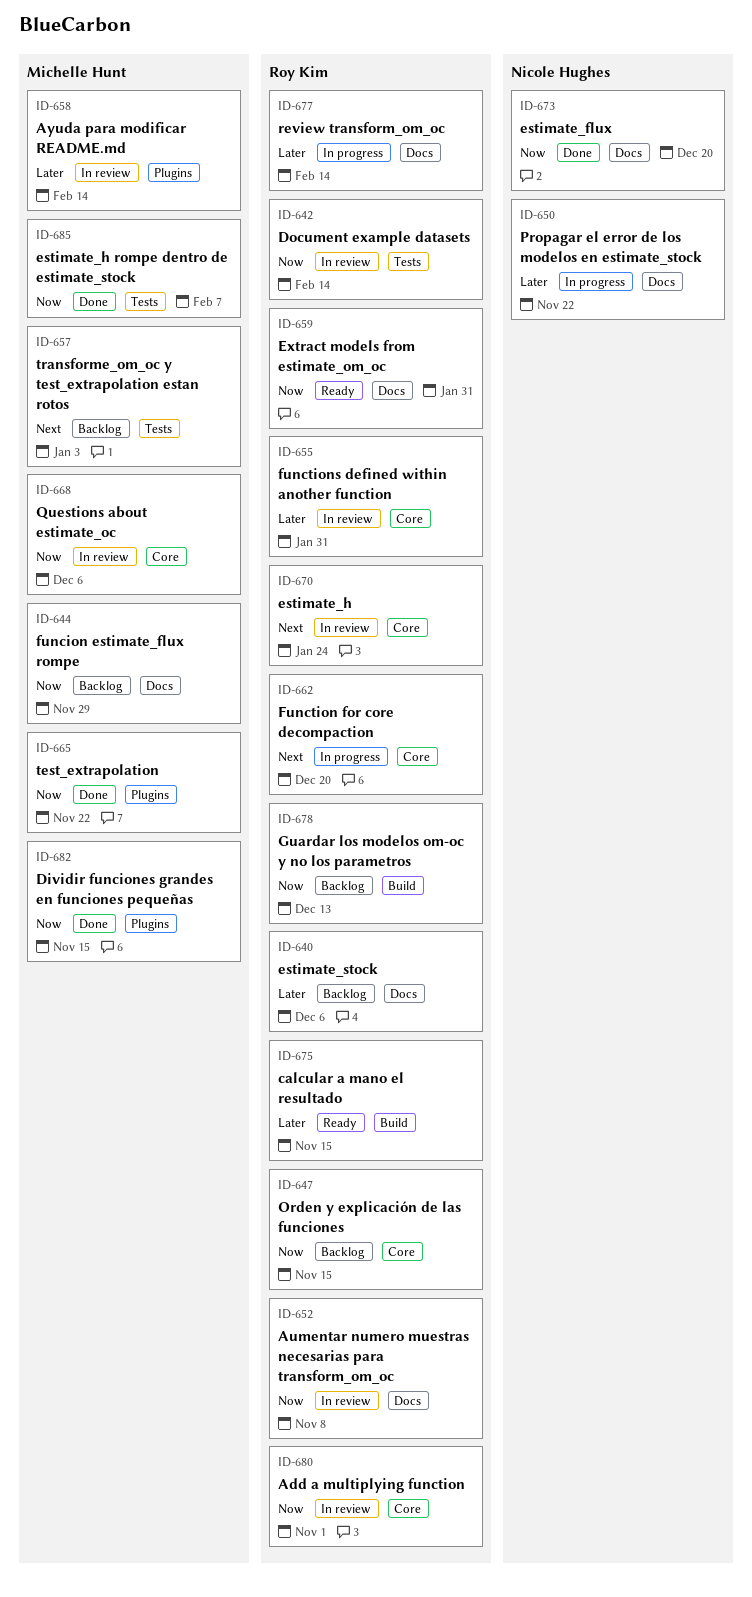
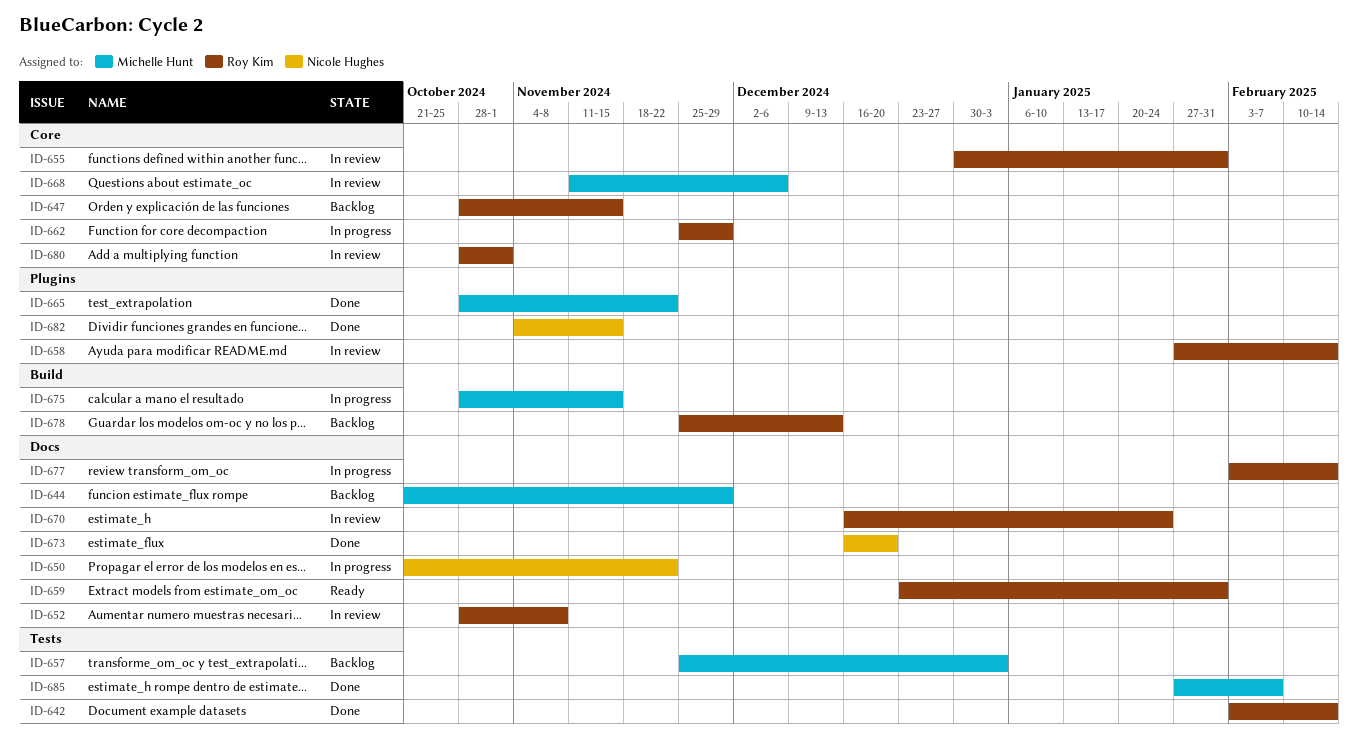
ID-640: present -> none
ID-642, status: In review -> Done
ID-658, owner: Michelle Hunt -> Roy Kim
ID-662, due: Dec 20 -> Nov 29
ID-670, label: Core -> Docs
ID-675, status: Ready -> In progress
ID-675, owner: Roy Kim -> Michelle Hunt
ID-682, owner: Michelle Hunt -> Nicole Hughes

